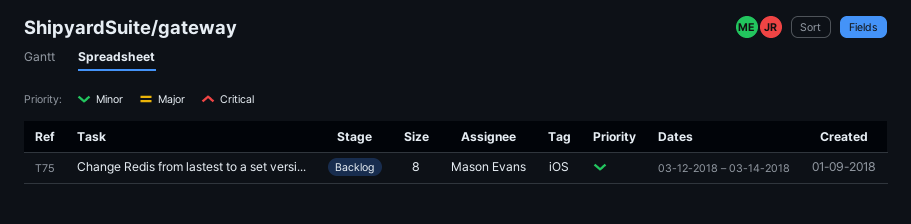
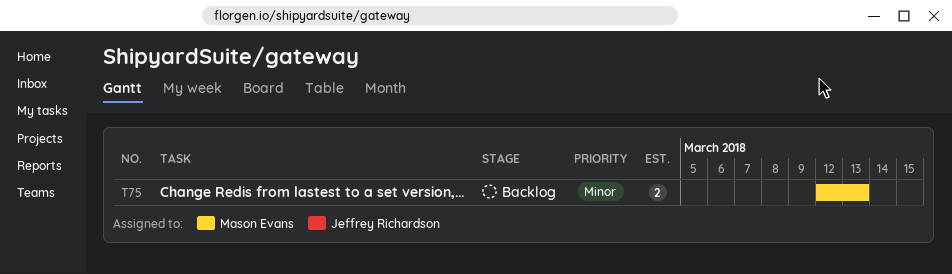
T75, estimate: 8 -> 2
T75, due: Mar 14 -> Mar 13

